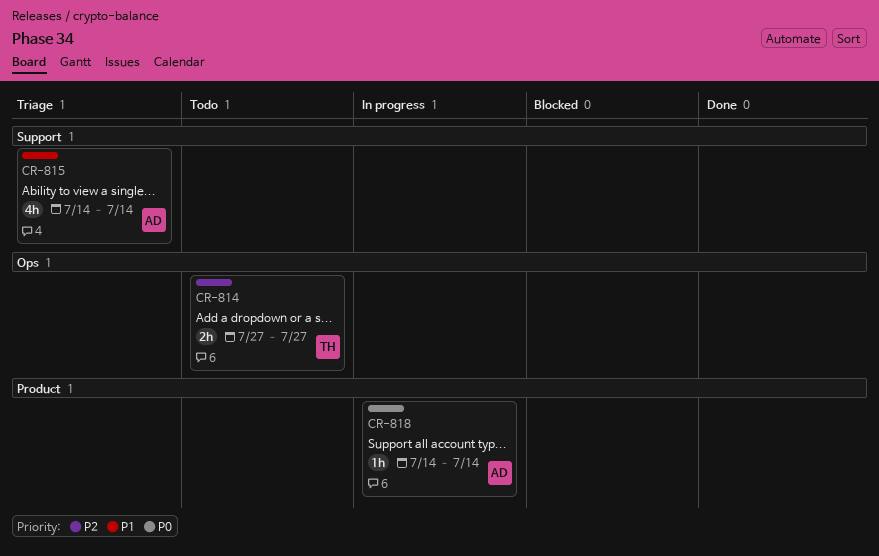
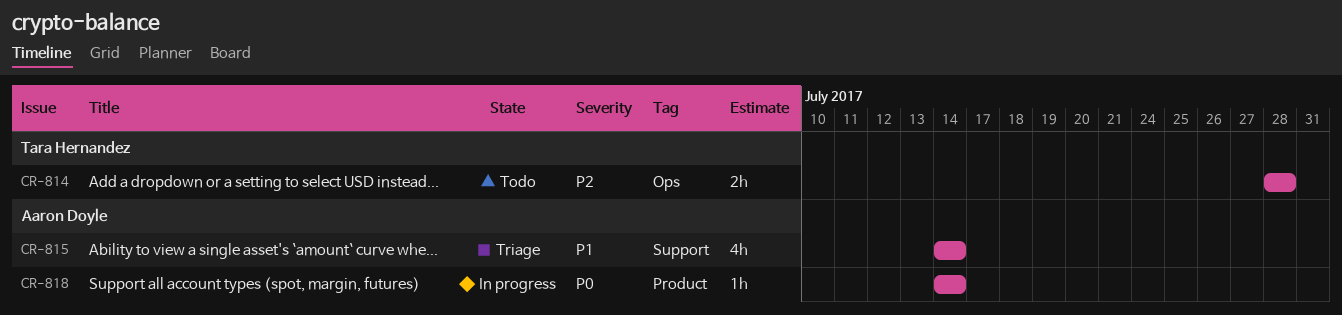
CR-814, start: Jul 27 -> Jul 28
CR-814, due: Jul 27 -> Jul 28

